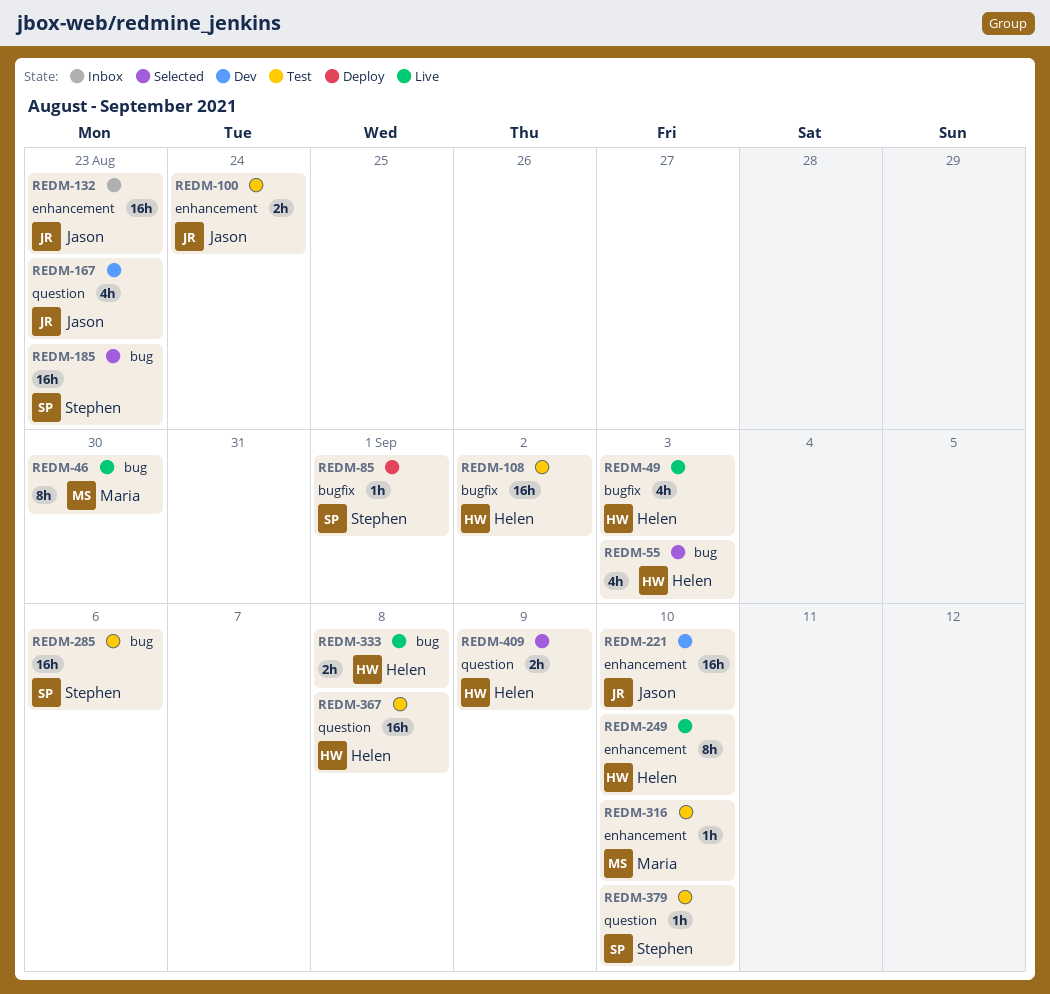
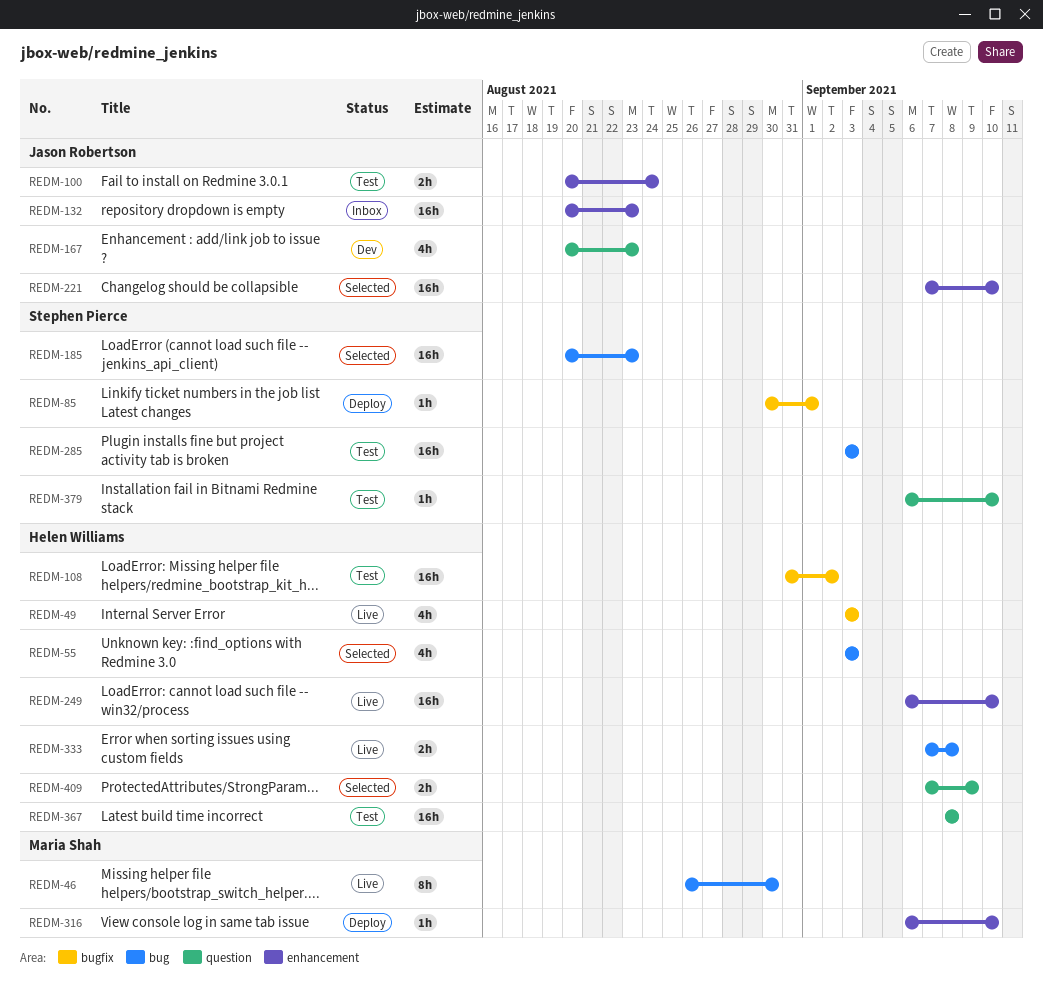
REDM-221, status: Dev -> Selected
REDM-249, estimate: 8h -> 16h
REDM-285, due: Sep 6 -> Sep 3
REDM-316, status: Test -> Deploy

